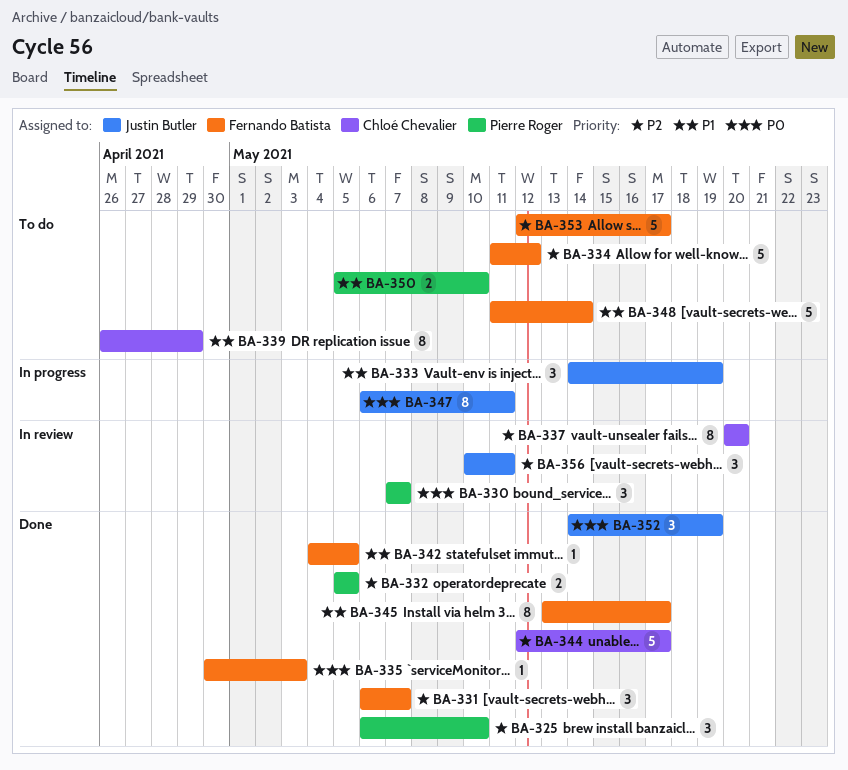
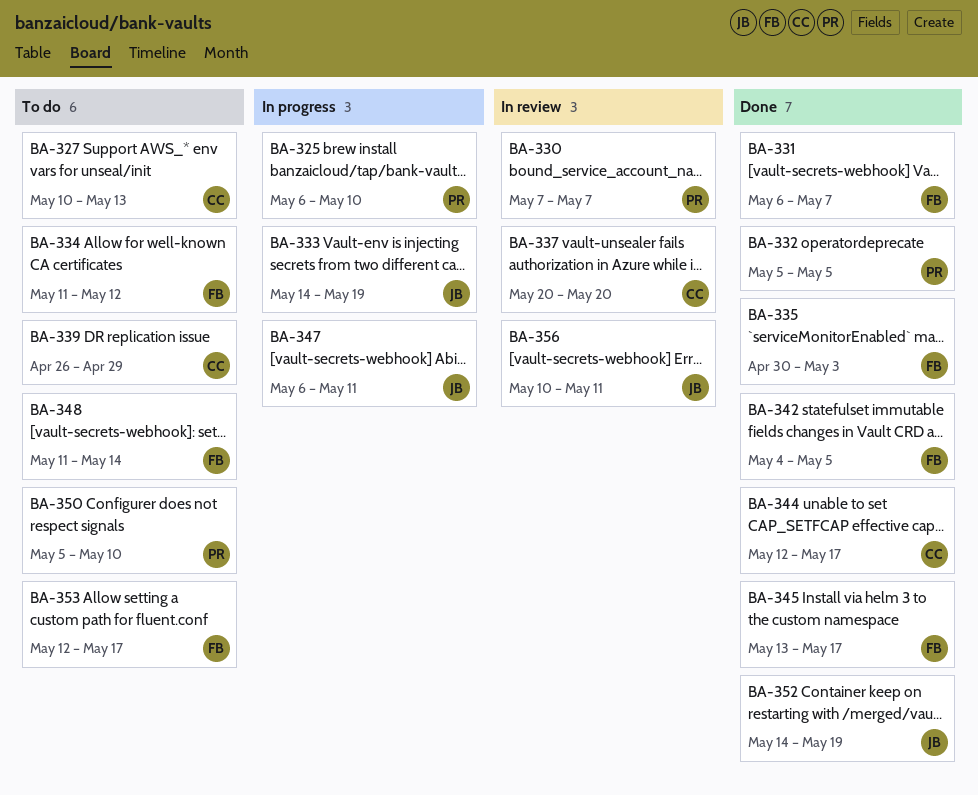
BA-325, status: Done -> In progress
BA-327: none -> present

